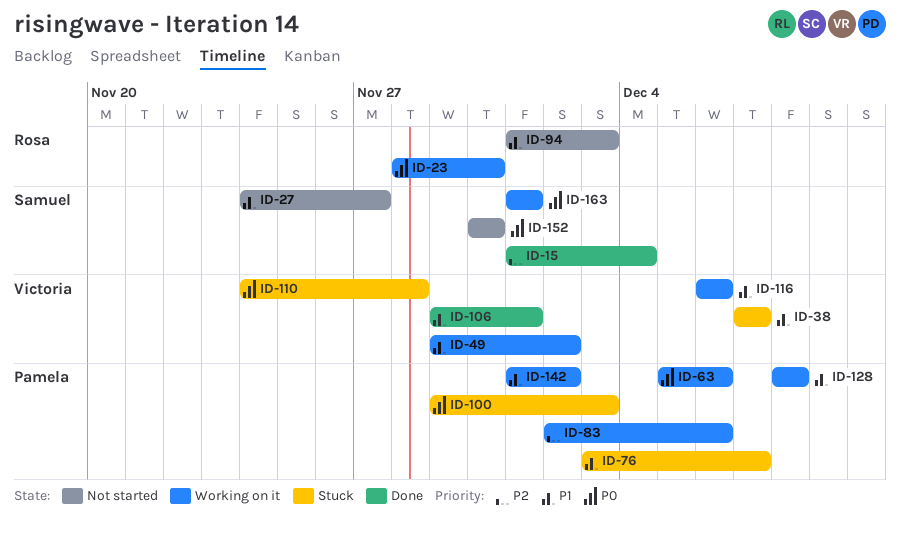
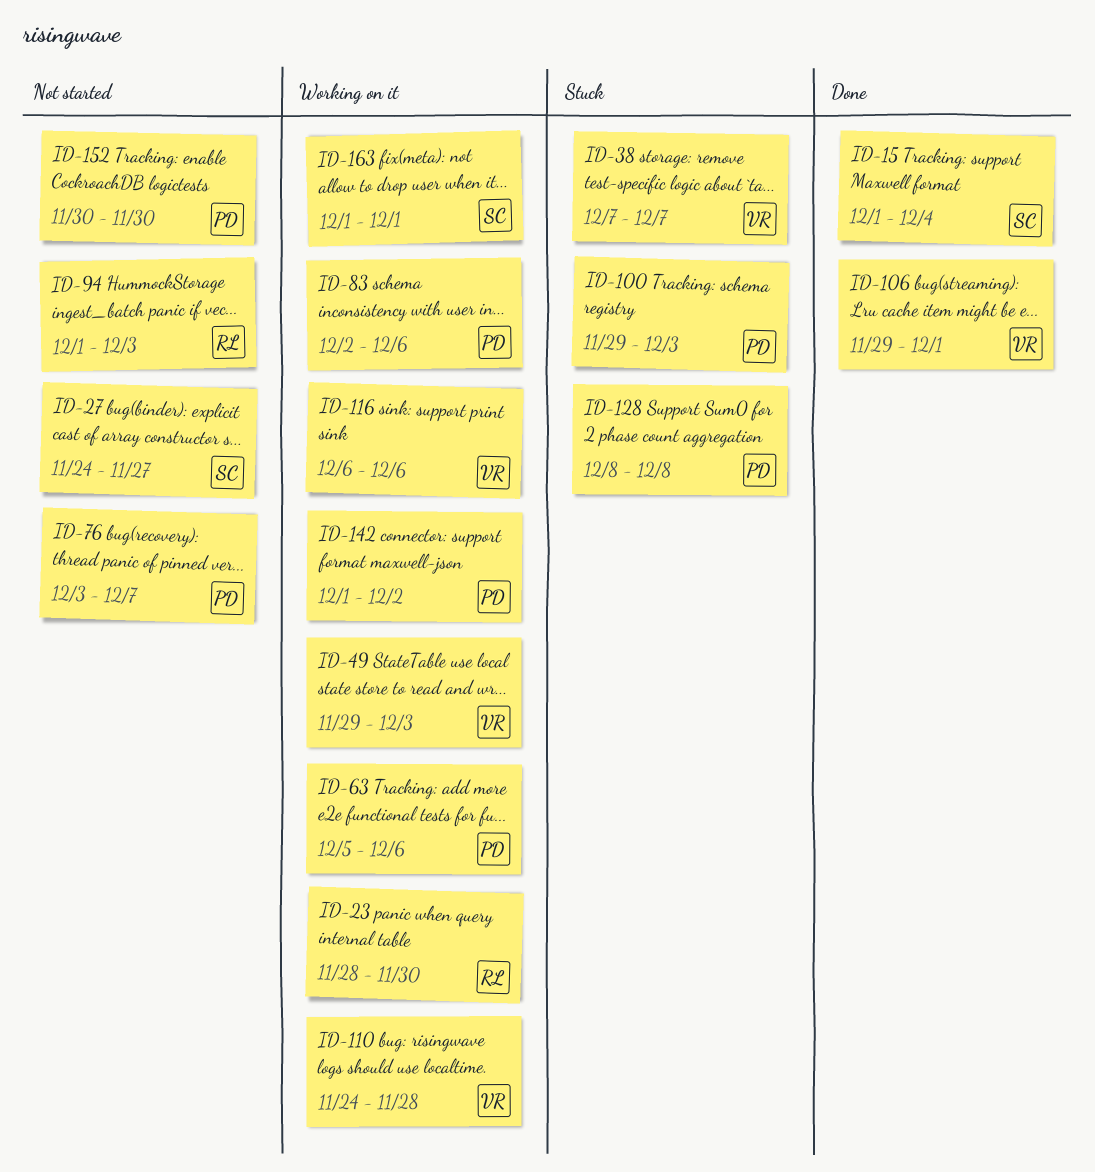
ID-49, due: Dec 2 -> Dec 3
ID-76, status: Stuck -> Not started
ID-110, status: Stuck -> Working on it
ID-128, status: Working on it -> Stuck
ID-152, owner: Samuel -> Pamela

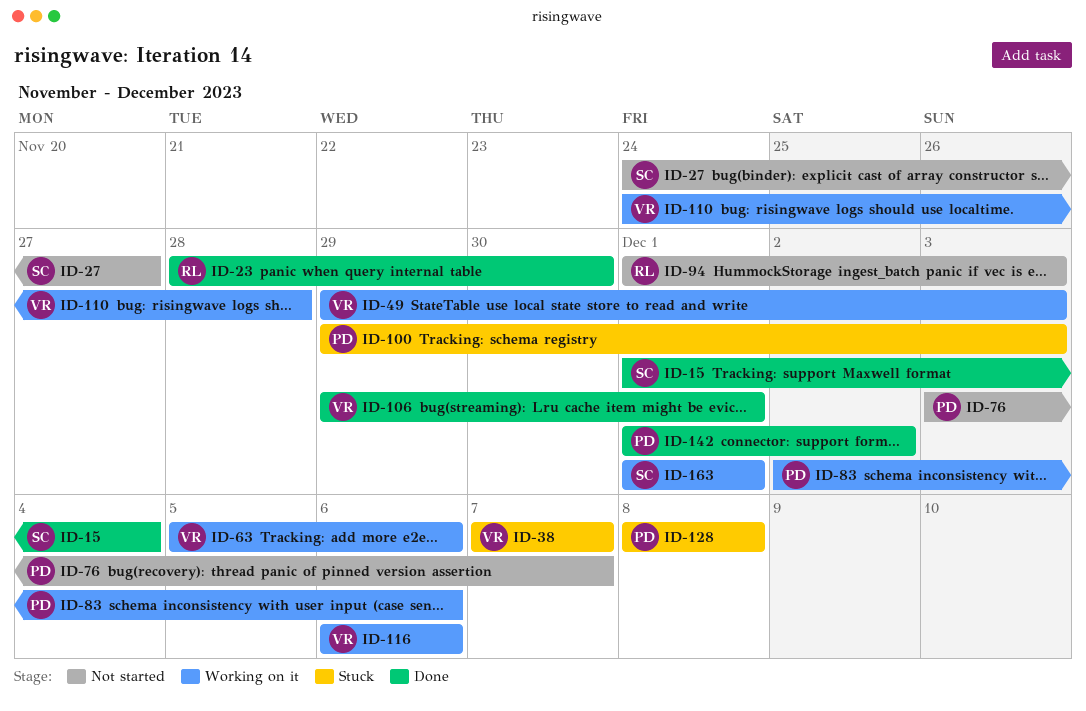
ID-23, status: Working on it -> Done
ID-63, owner: PD -> VR
ID-142, status: Working on it -> Done
ID-152: present -> none

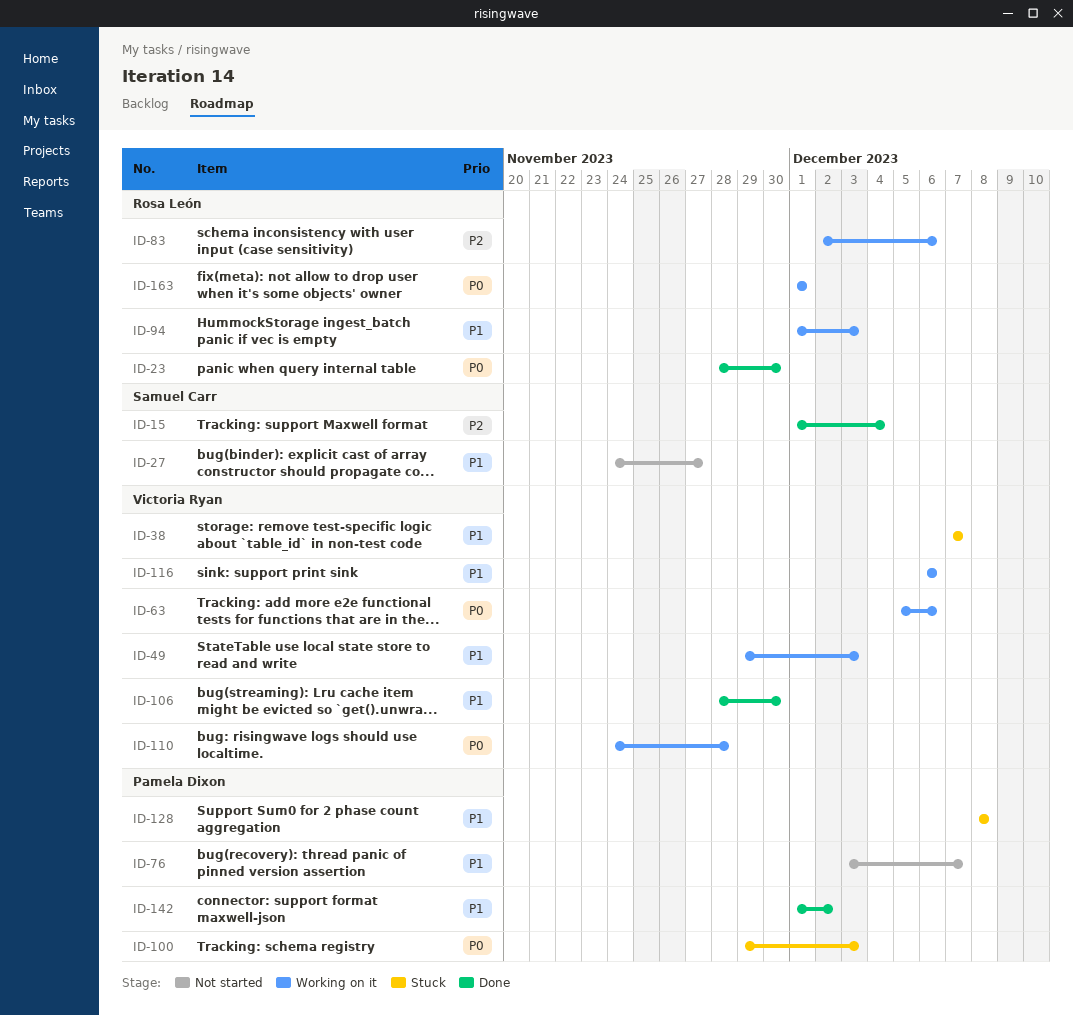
ID-83, owner: Pamela Dixon -> Rosa León
ID-94, status: Not started -> Working on it
ID-106, start: Nov 29 -> Nov 28
ID-106, due: Dec 1 -> Nov 30
ID-163, owner: Samuel Carr -> Rosa León

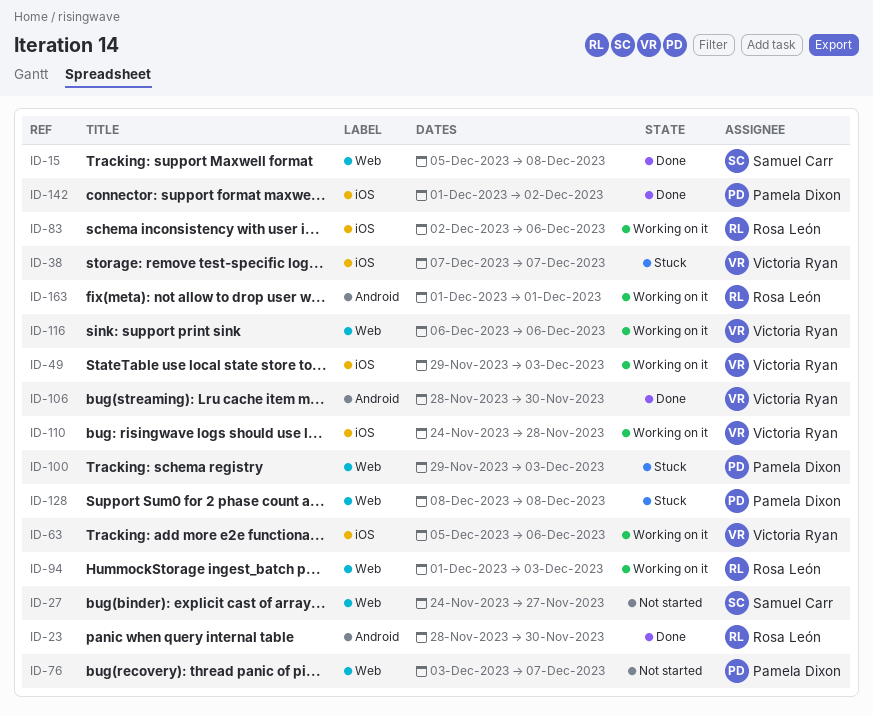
ID-15, start: Dec 1 -> Dec 5
ID-15, due: Dec 4 -> Dec 8

